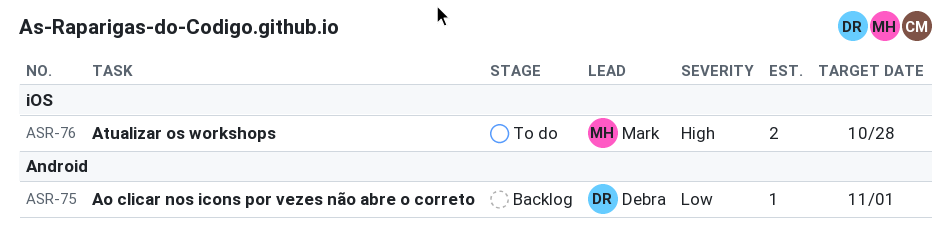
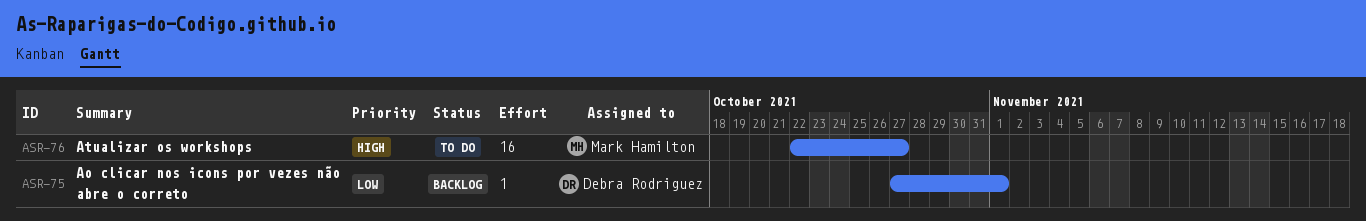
ASR-76, estimate: 2 -> 16
ASR-76, due: Oct 28 -> Oct 27

